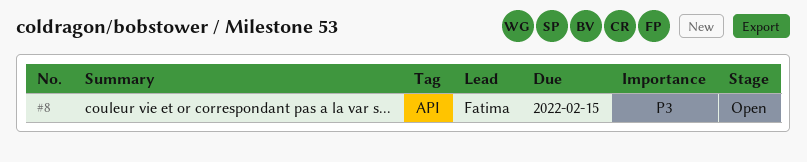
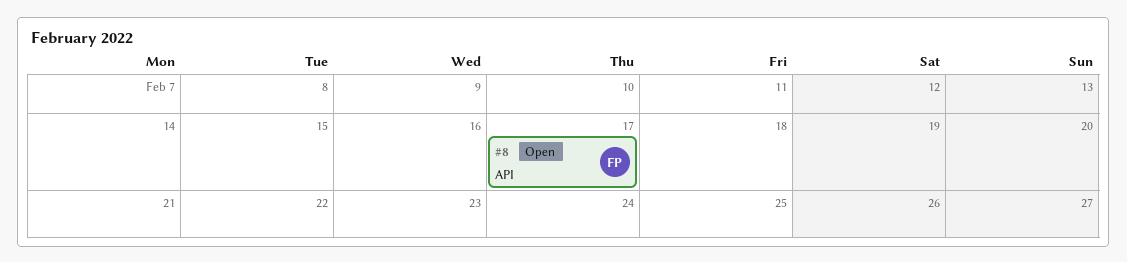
#8, due: Feb 15 -> Feb 17

